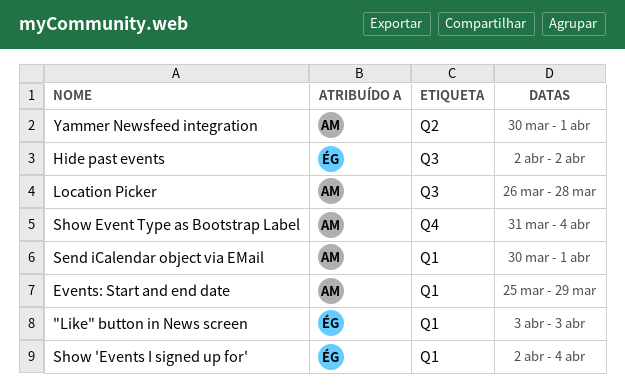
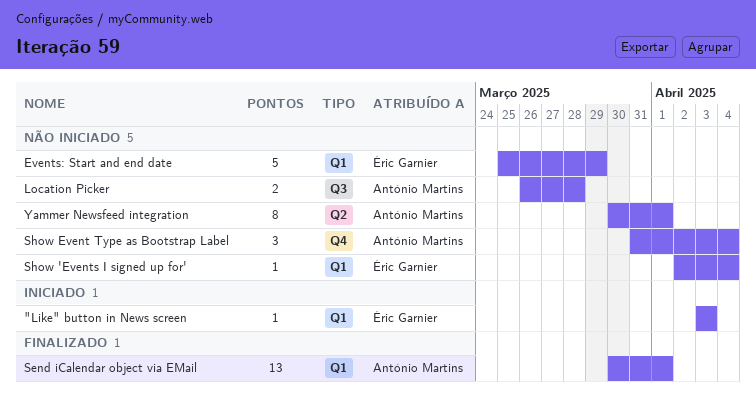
Events: Start and end date, owner: António Martins -> Éric Garnier
Hide past events: present -> none

